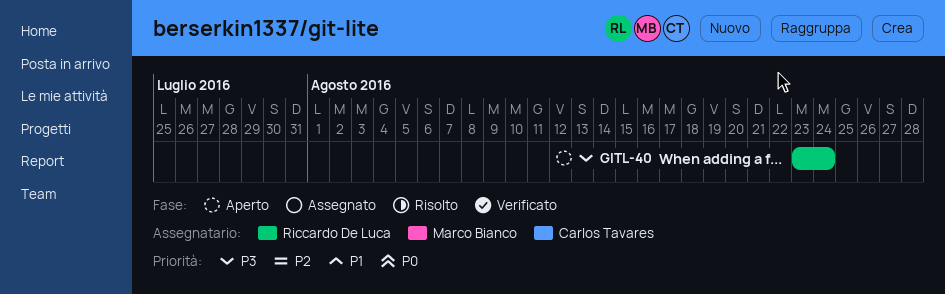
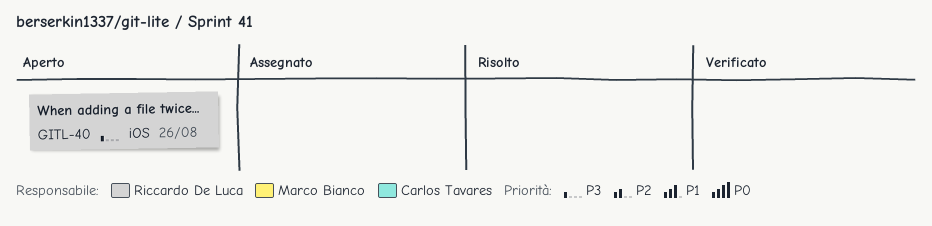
GITL-40, due: Aug 24 -> Aug 26

